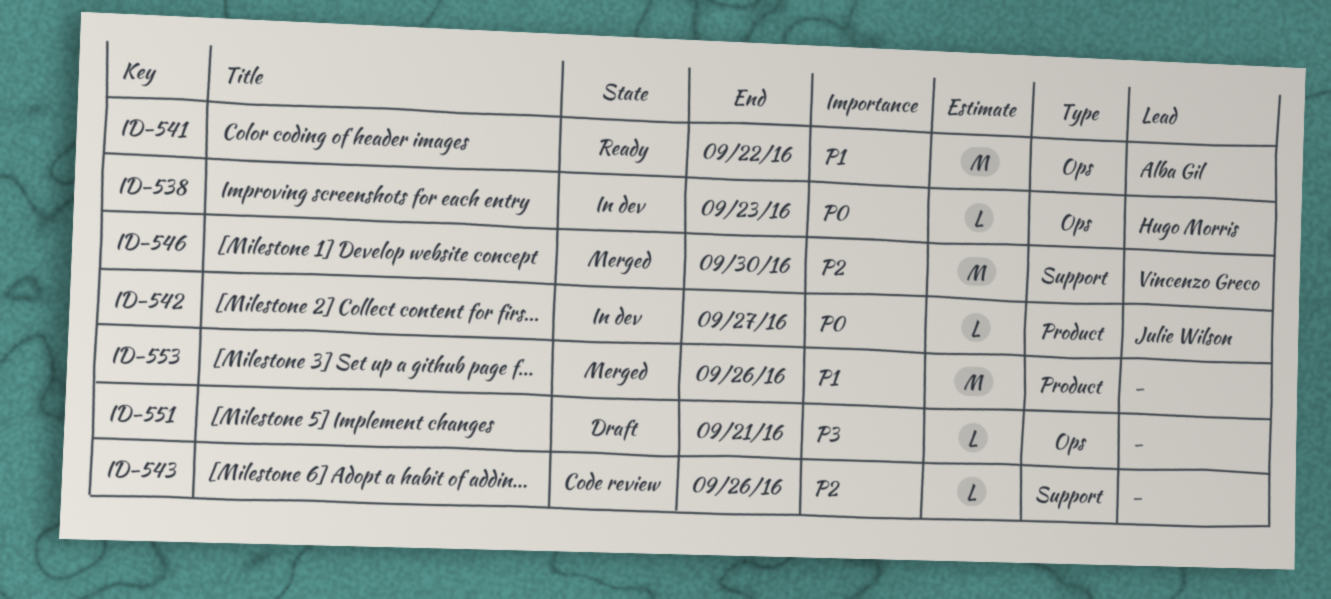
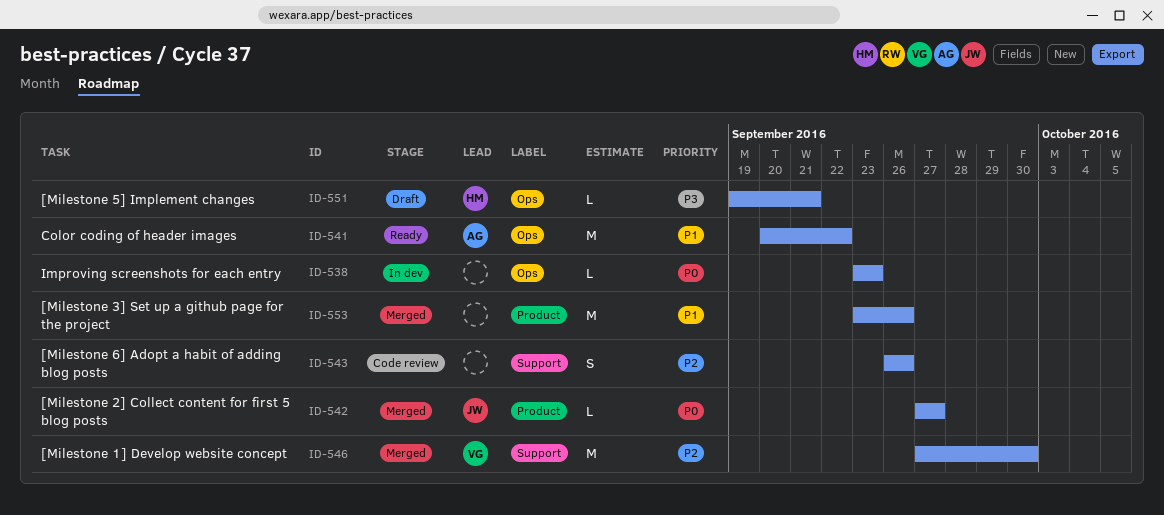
ID-538, owner: Hugo Morris -> none
ID-542, status: In dev -> Merged
ID-543, estimate: L -> S
ID-551, owner: none -> Hugo Morris

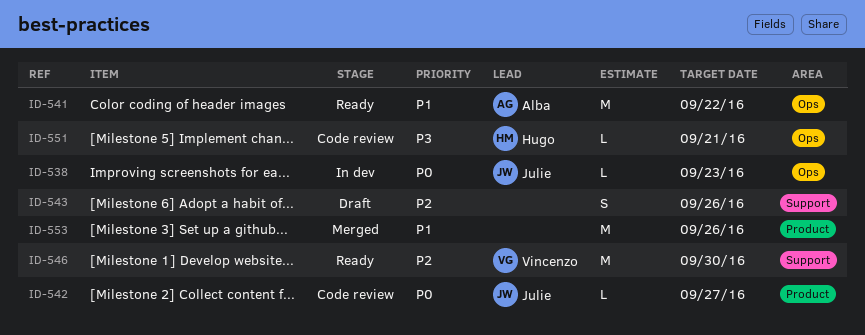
ID-538, owner: none -> Julie
ID-542, status: Merged -> Code review
ID-543, status: Code review -> Draft
ID-546, status: Merged -> Ready
ID-551, status: Draft -> Code review

